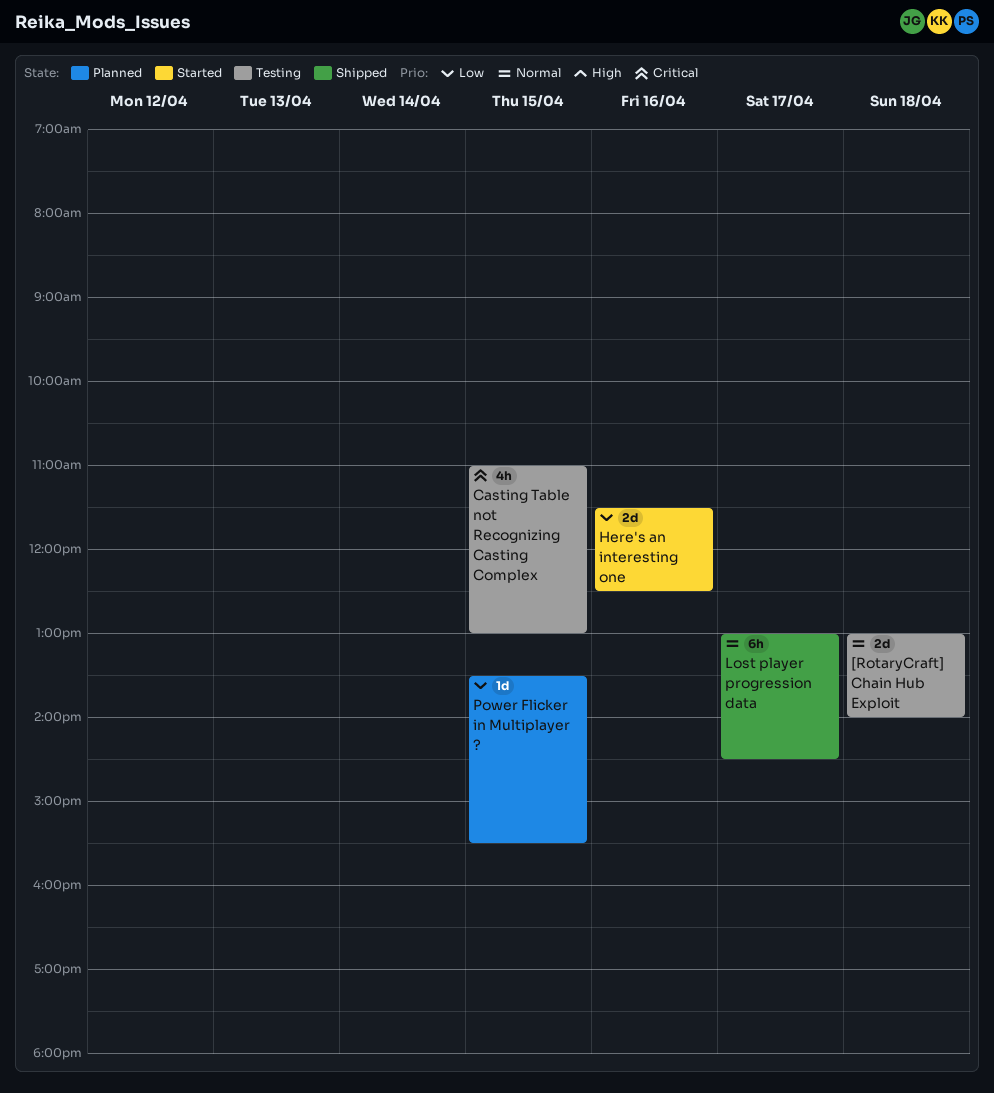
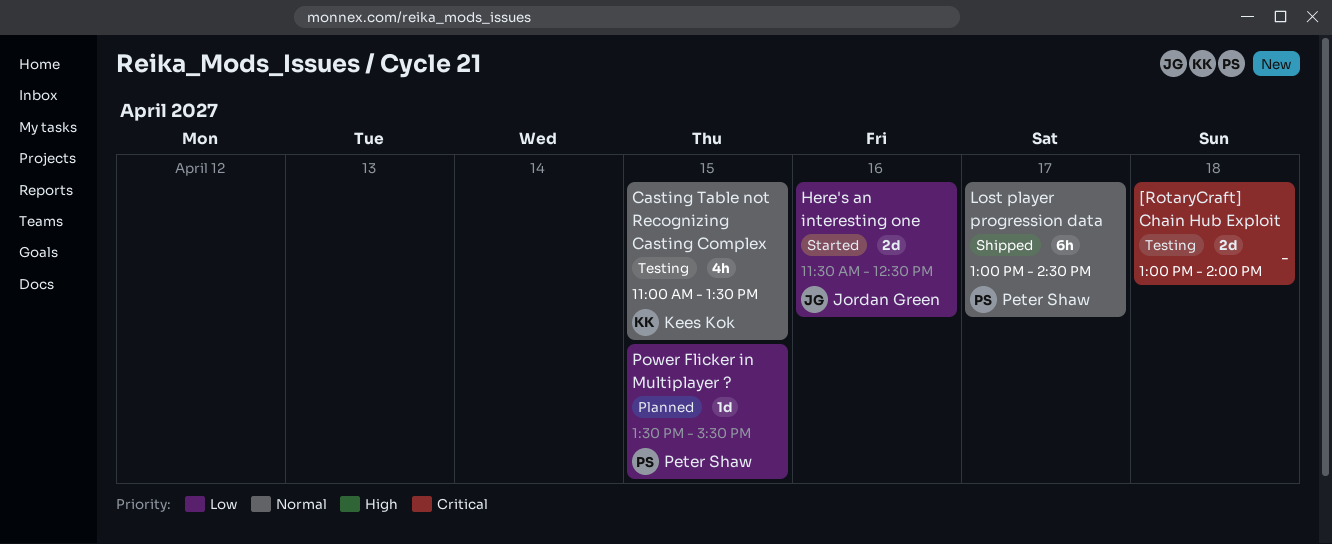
[RotaryCraft] Chain Hub Exploit, priority: Normal -> Critical
Casting Table not Recognizing Casting Complex, priority: Critical -> Normal
Casting Table not Recognizing Casting Complex, ends: 13:00 -> 13:30

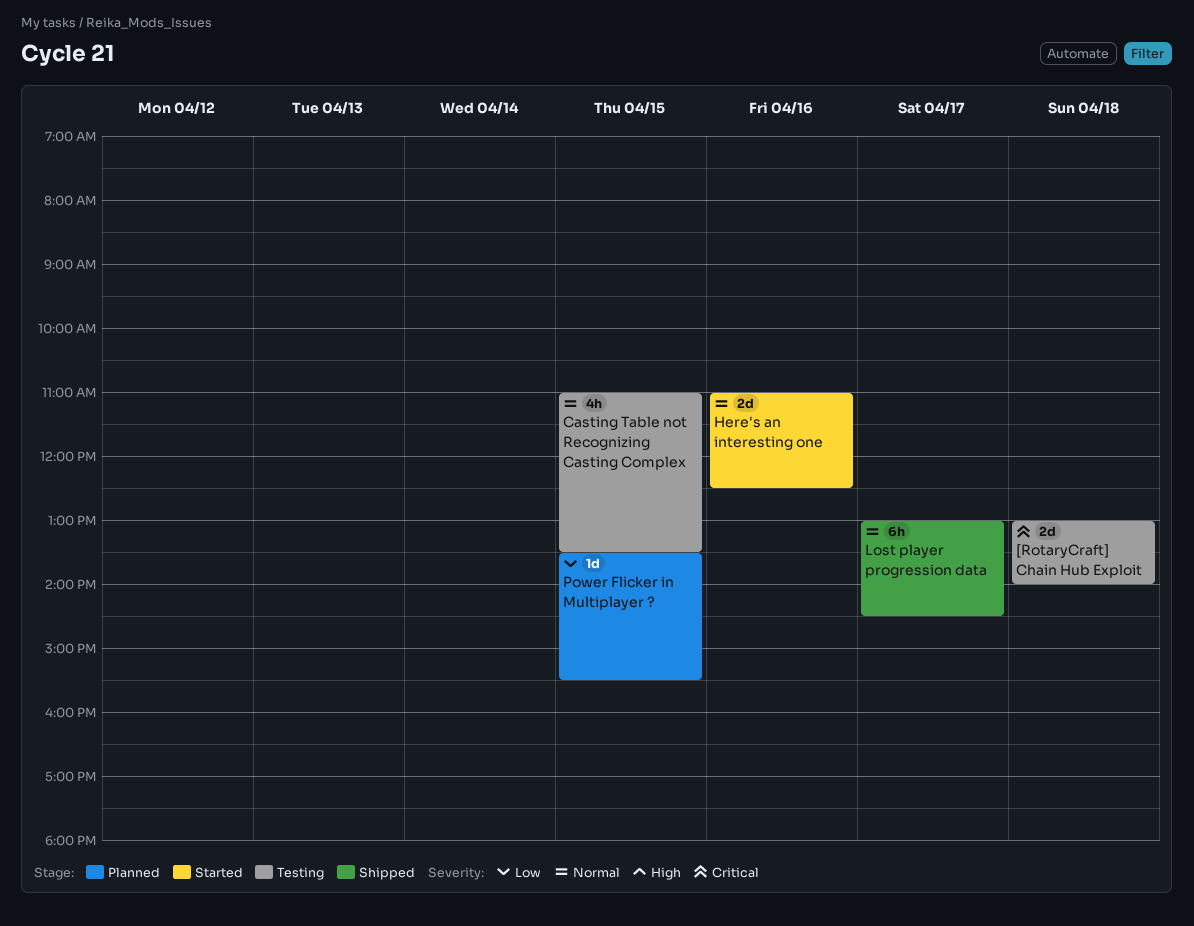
Here's an interesting one, priority: Low -> Normal
Here's an interesting one, begins: 11:30 -> 11:00

